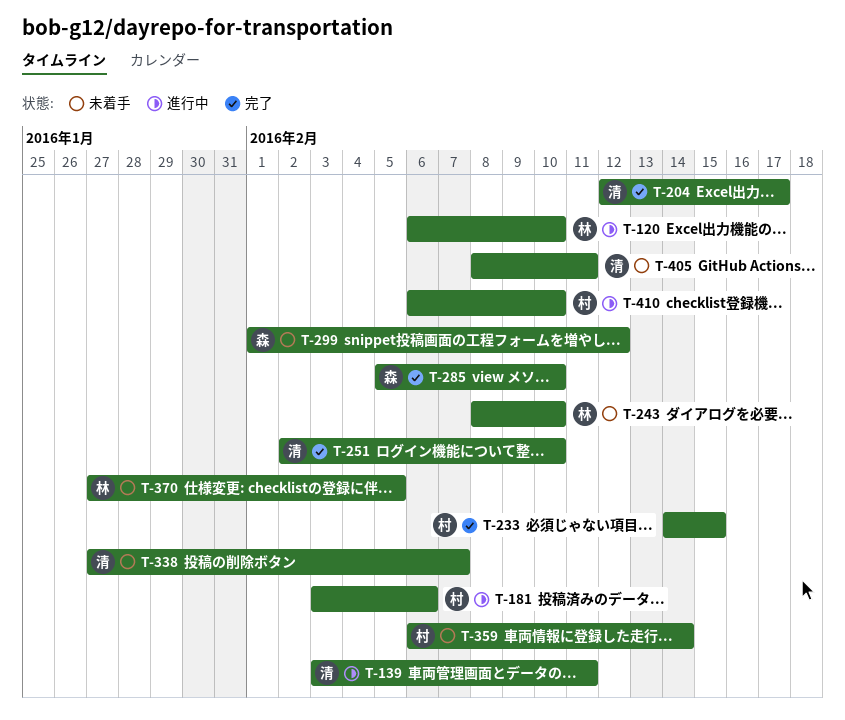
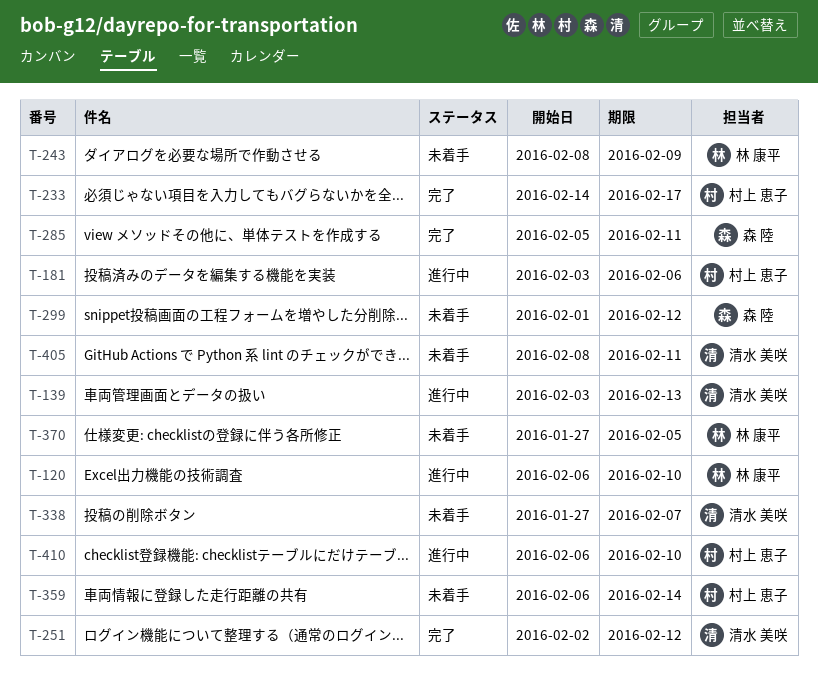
T-139, due: Feb 11 -> Feb 13
T-204: present -> none
T-233, due: Feb 15 -> Feb 17
T-243, due: Feb 10 -> Feb 9
T-251, due: Feb 10 -> Feb 12
T-285, due: Feb 10 -> Feb 11

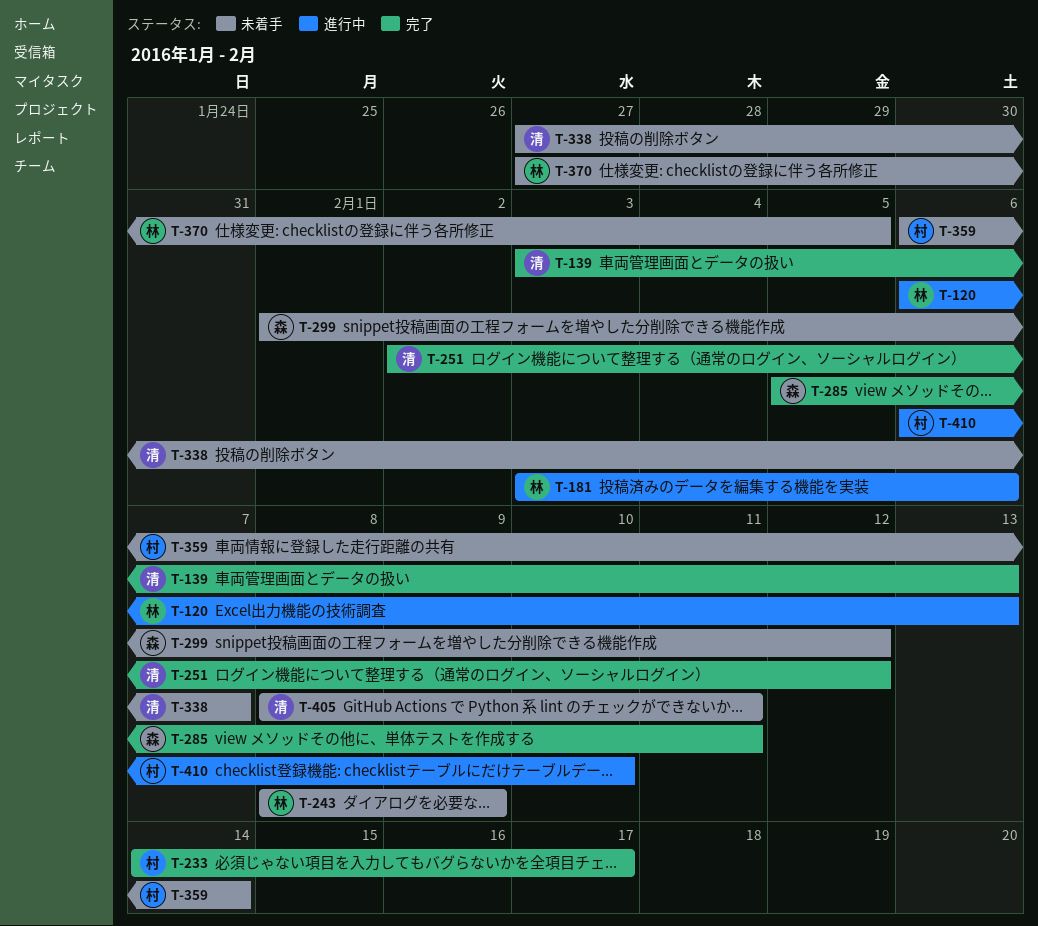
T-120, due: Feb 10 -> Feb 13
T-139, status: 進行中 -> 完了
T-181, owner: 村上 恵子 -> 林 康平

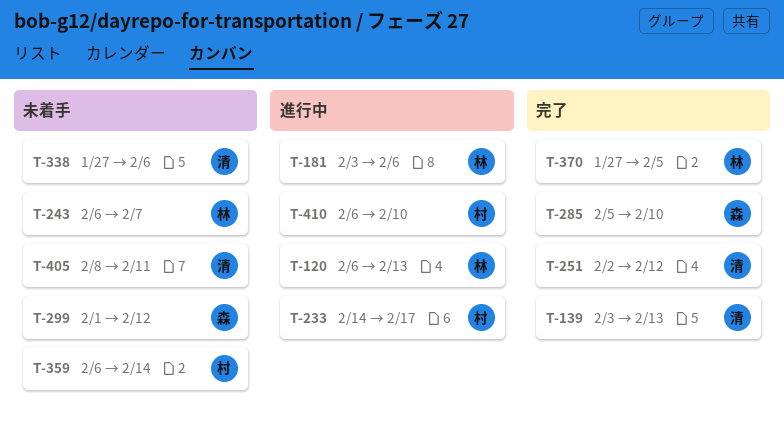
T-233, status: 完了 -> 進行中
T-243, start: Feb 8 -> Feb 6
T-243, due: Feb 9 -> Feb 7
T-285, due: Feb 11 -> Feb 10
T-338, due: Feb 7 -> Feb 6
T-370, status: 未着手 -> 完了

